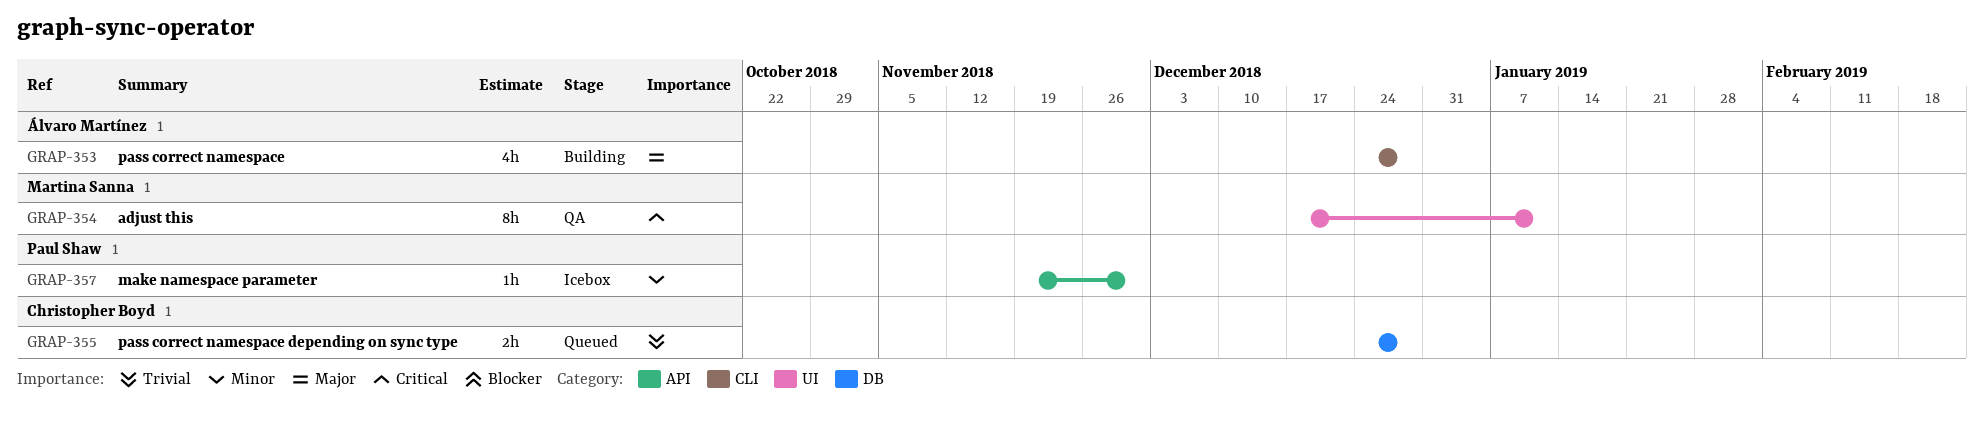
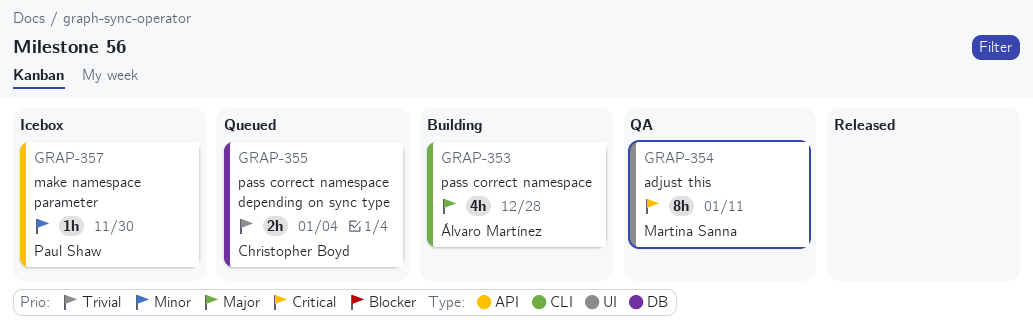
GRAP-355, due: Dec 28 -> Jan 4

